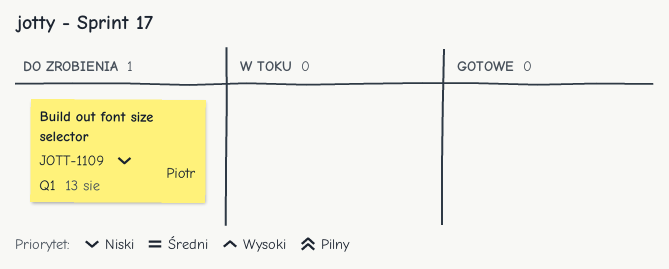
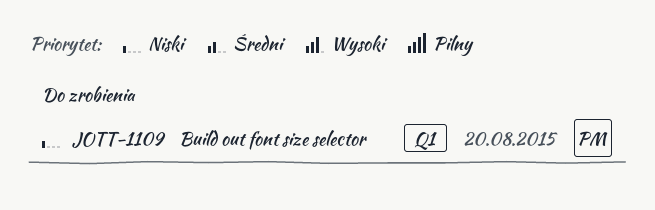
JOTT-1109, due: Aug 13 -> Aug 20

